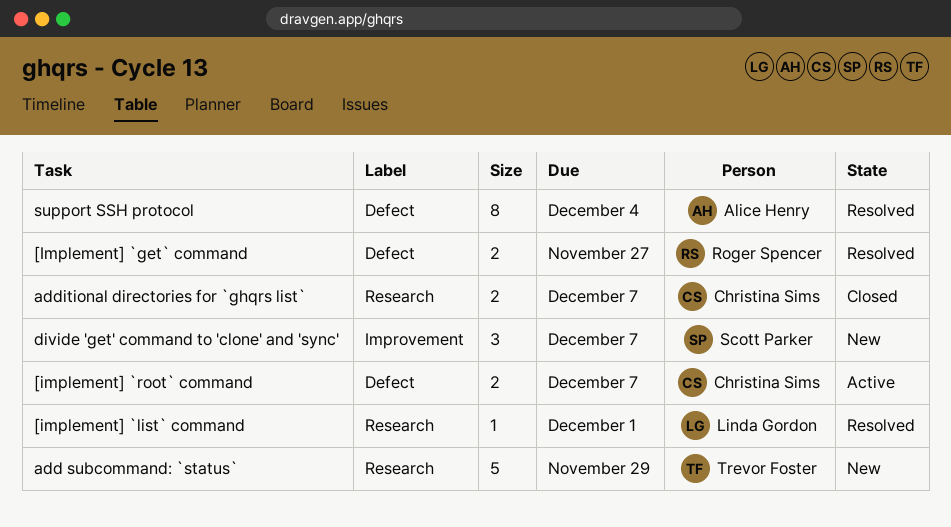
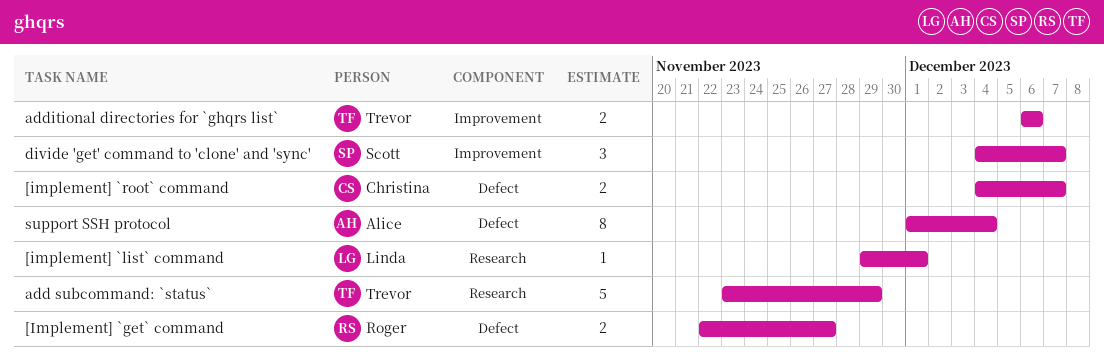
additional directories for `ghqrs list`, owner: Christina Sims -> Trevor Foster
additional directories for `ghqrs list`, label: Research -> Improvement
additional directories for `ghqrs list`, due: Dec 7 -> Dec 6

